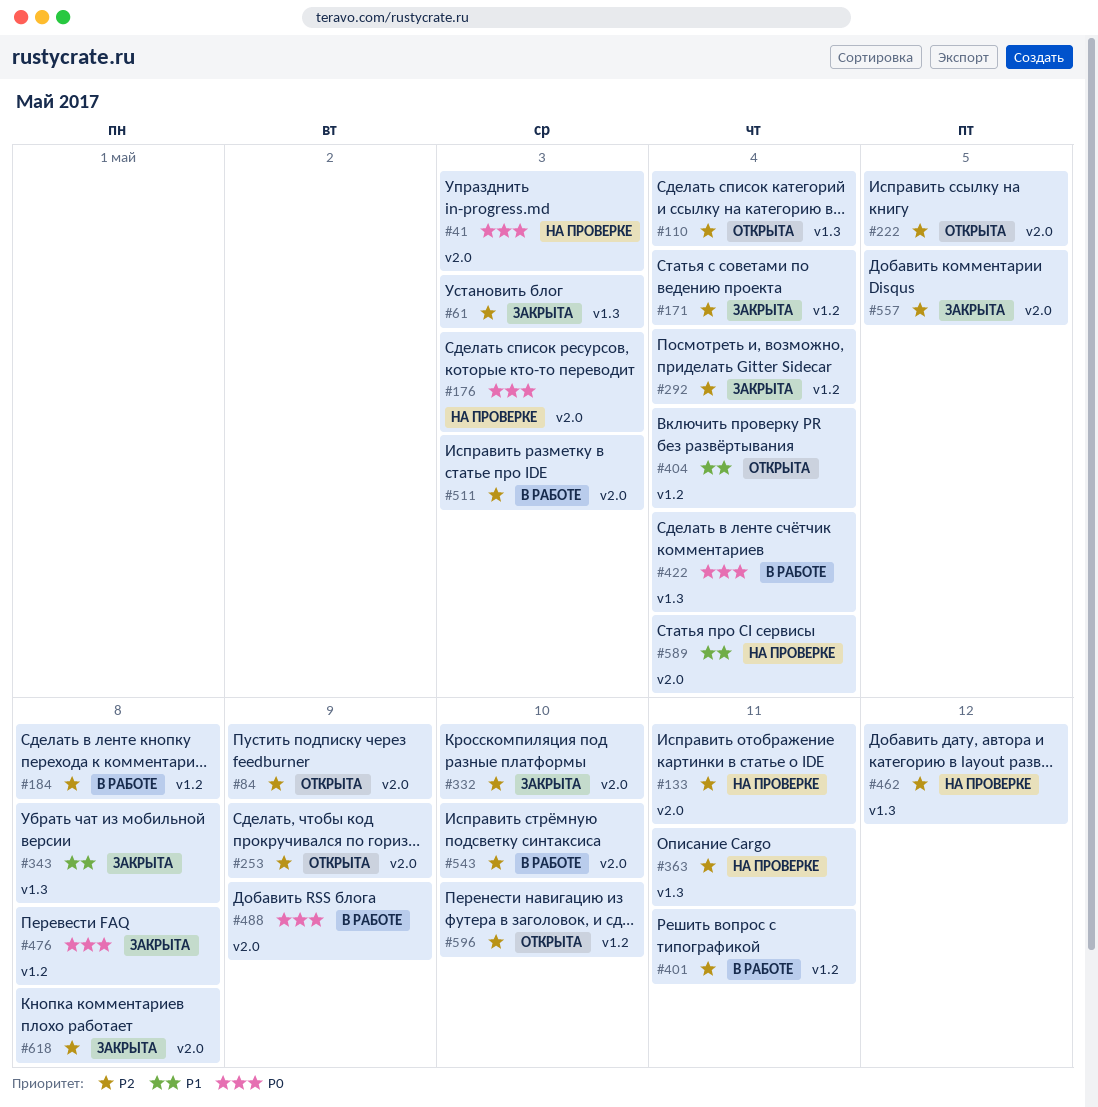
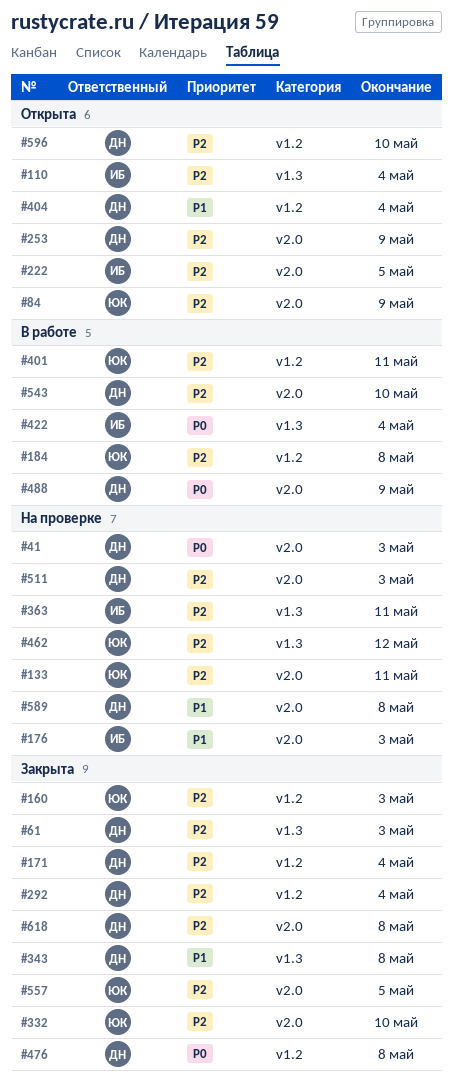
#160: none -> present
#176, priority: P0 -> P1
#511, status: В работе -> На проверке
#589, due: May 4 -> May 8

